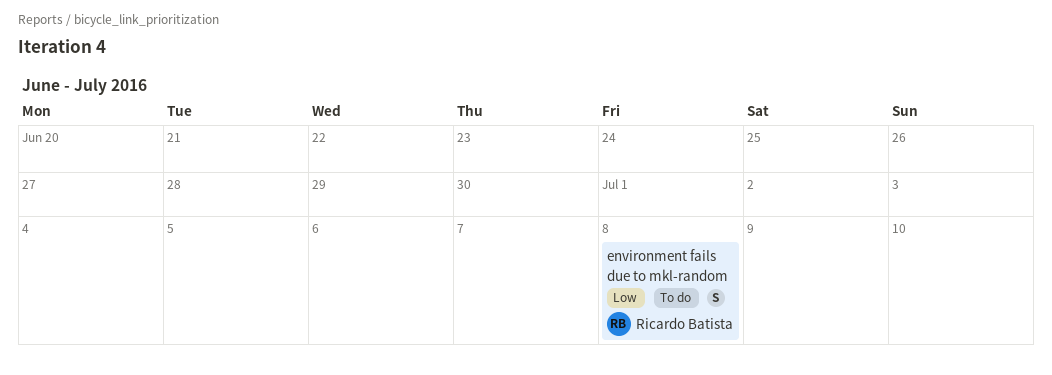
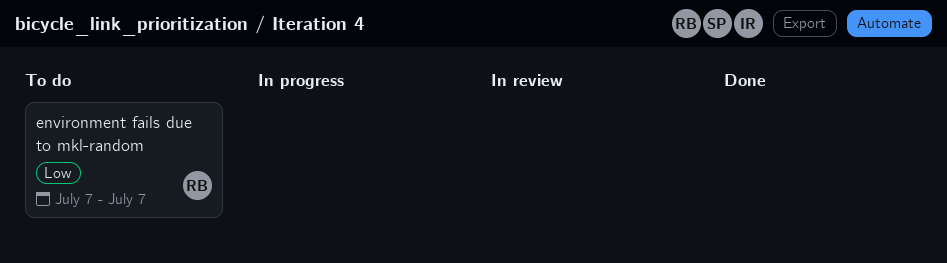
environment fails due to mkl-random, due: Jul 8 -> Jul 7

